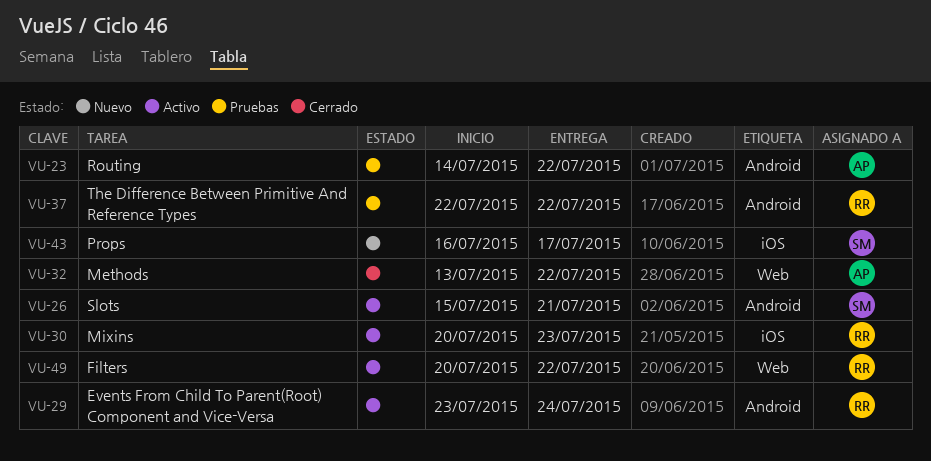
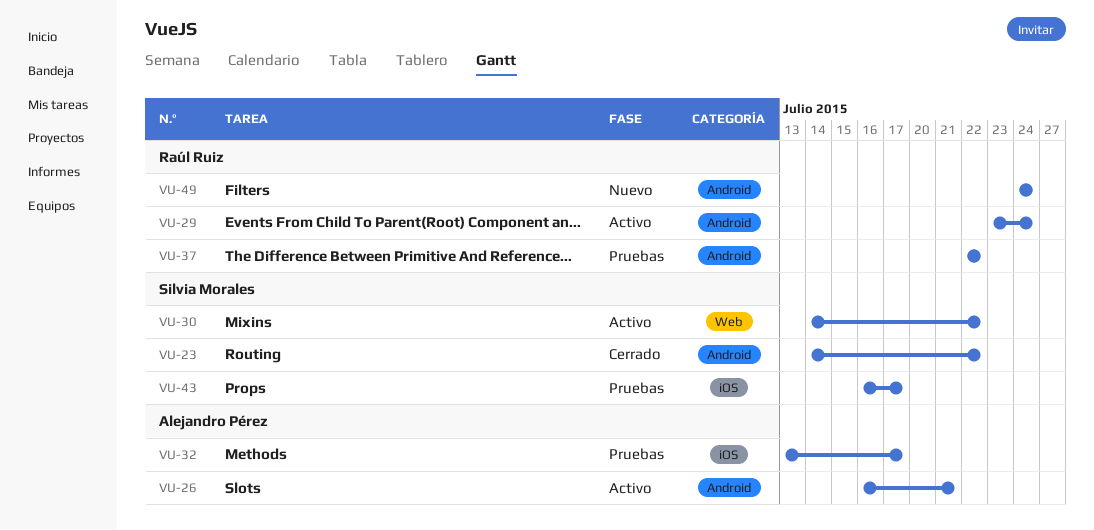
VU-23, status: Pruebas -> Cerrado
VU-23, owner: Alejandro Pérez -> Silvia Morales
VU-26, owner: Silvia Morales -> Alejandro Pérez
VU-26, start: Jul 15 -> Jul 16
VU-30, owner: Raúl Ruiz -> Silvia Morales
VU-30, label: iOS -> Web
VU-30, start: Jul 20 -> Jul 14
VU-30, due: Jul 23 -> Jul 22
VU-32, status: Cerrado -> Pruebas
VU-32, label: Web -> iOS
VU-32, due: Jul 22 -> Jul 17
VU-43, status: Nuevo -> Pruebas
VU-49, status: Activo -> Nuevo
VU-49, label: Web -> Android
VU-49, start: Jul 20 -> Jul 24
VU-49, due: Jul 22 -> Jul 24

